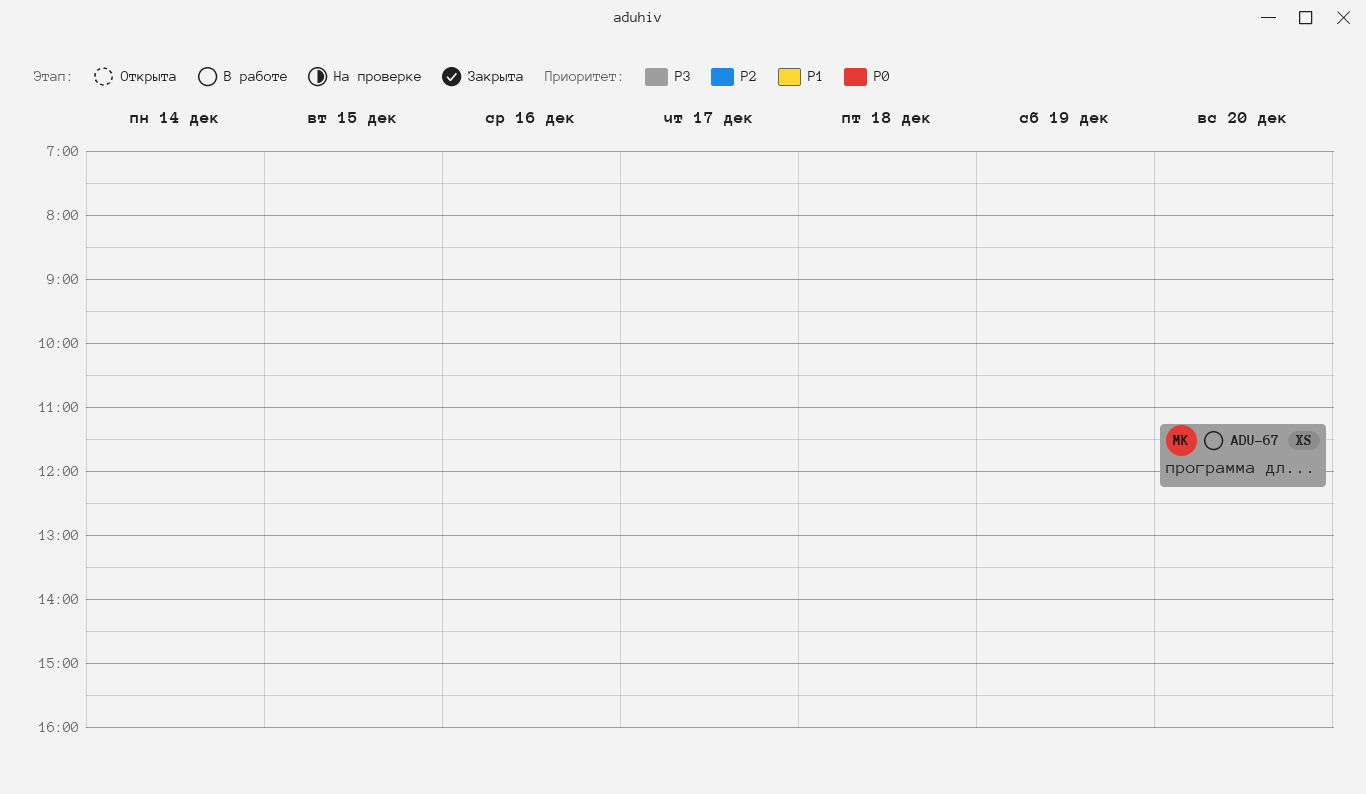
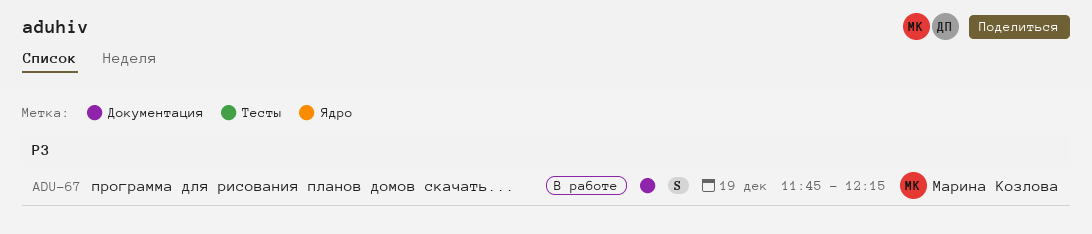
ADU-67, estimate: XS -> S
ADU-67, day: Dec 20 -> Dec 19
ADU-67, begins: 11:15 -> 11:45

